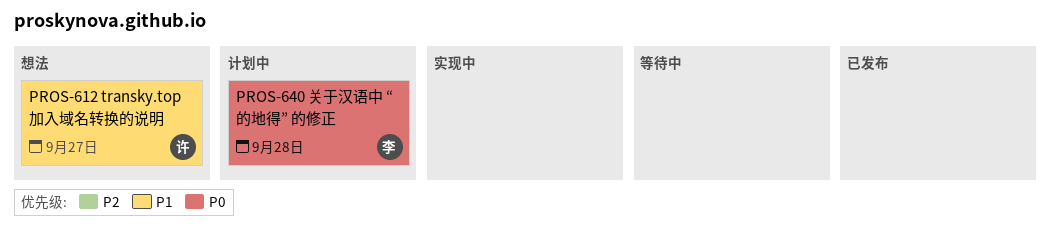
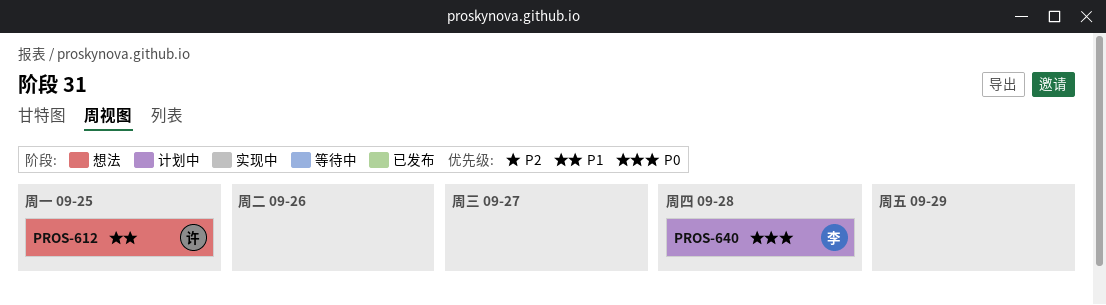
PROS-612, due: Sep 27 -> Sep 25

